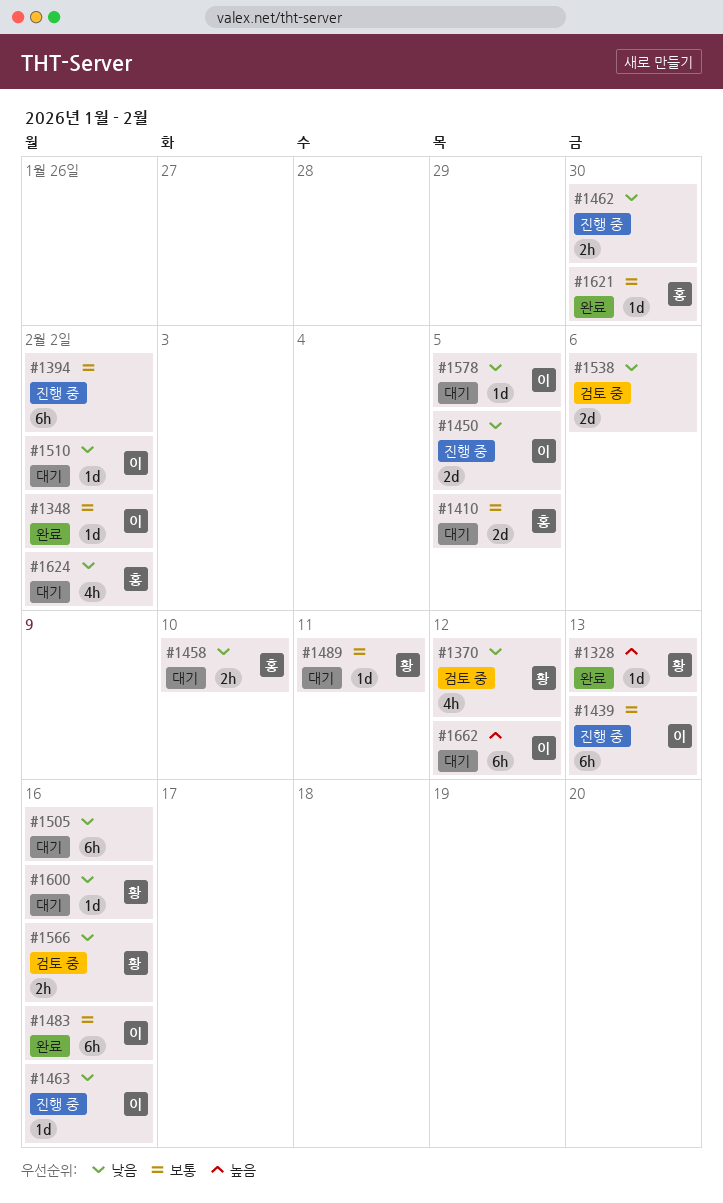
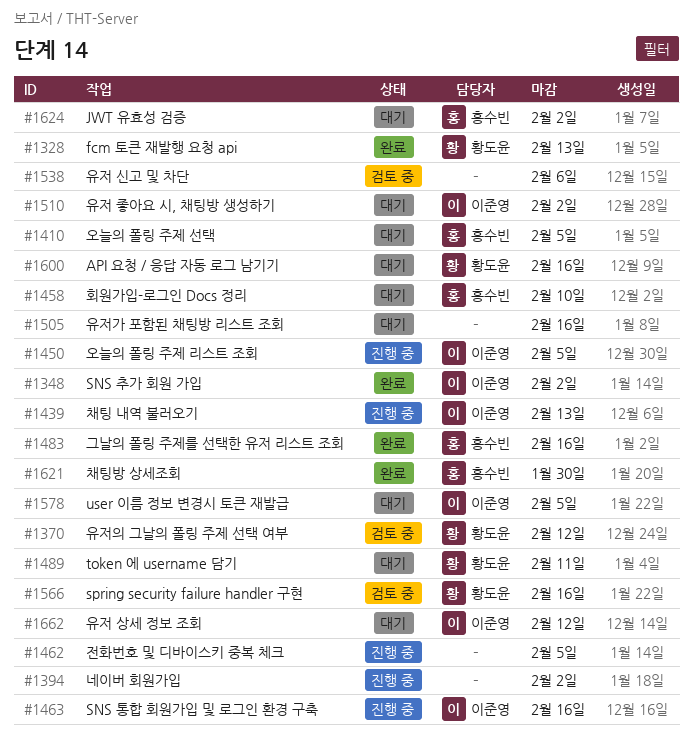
#1462, due: Jan 30 -> Feb 5
#1483, owner: 이준영 -> 홍수빈

